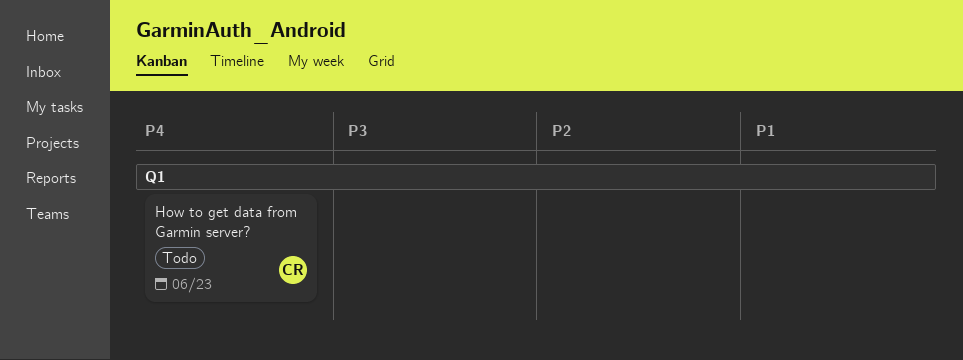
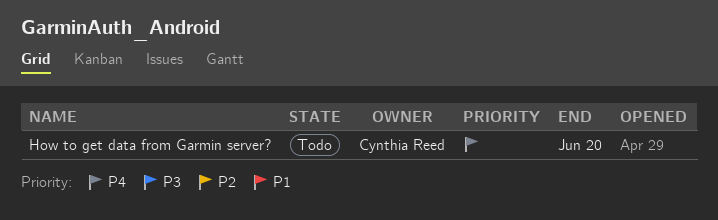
How to get data from Garmin server?, due: Jun 23 -> Jun 20

